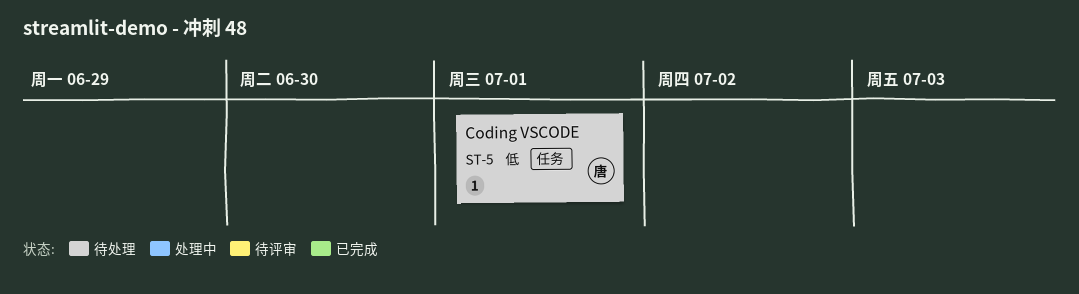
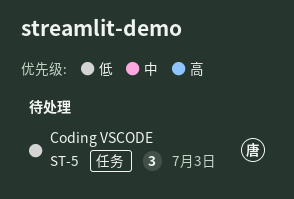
ST-5, estimate: 1 -> 3
ST-5, due: Jul 1 -> Jul 3

